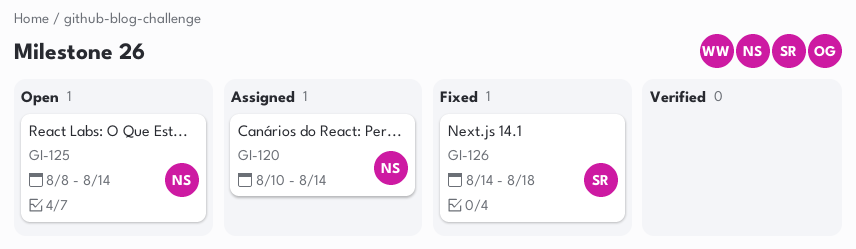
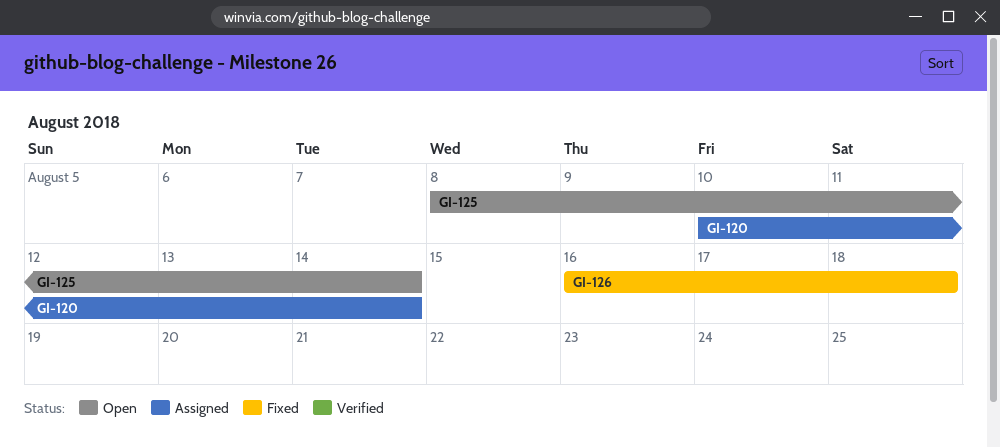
GI-126, start: Aug 14 -> Aug 16

